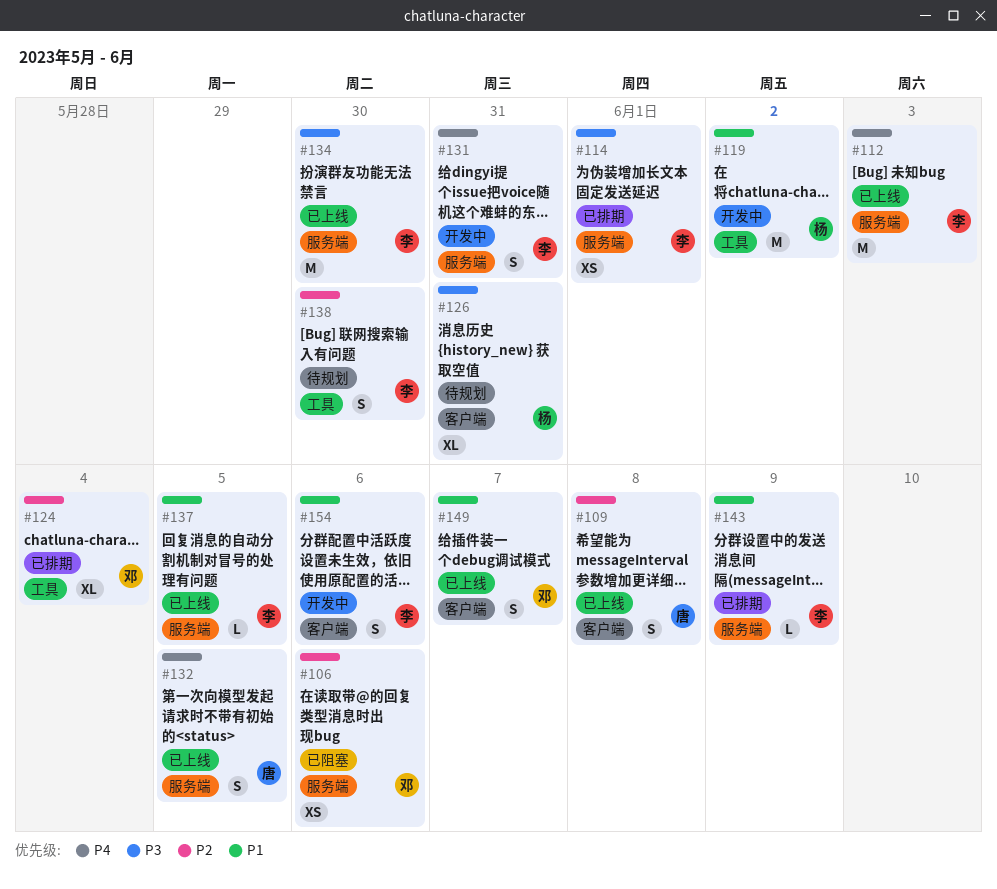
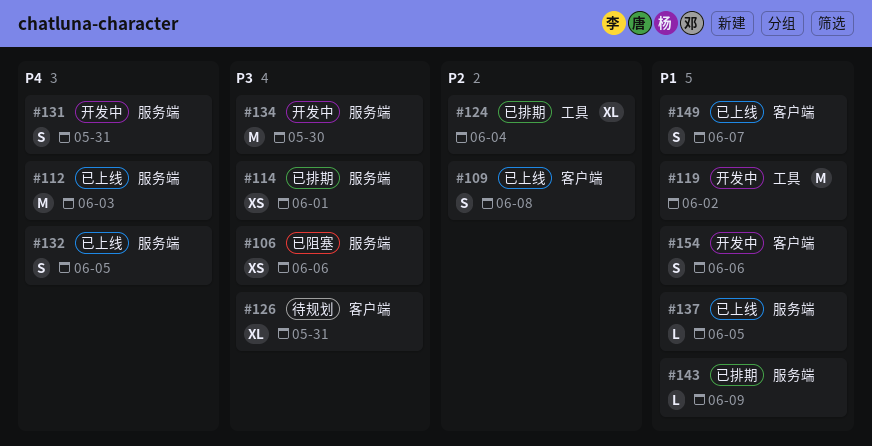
#106, priority: P2 -> P3
#134, status: 已上线 -> 开发中
#138: present -> none

